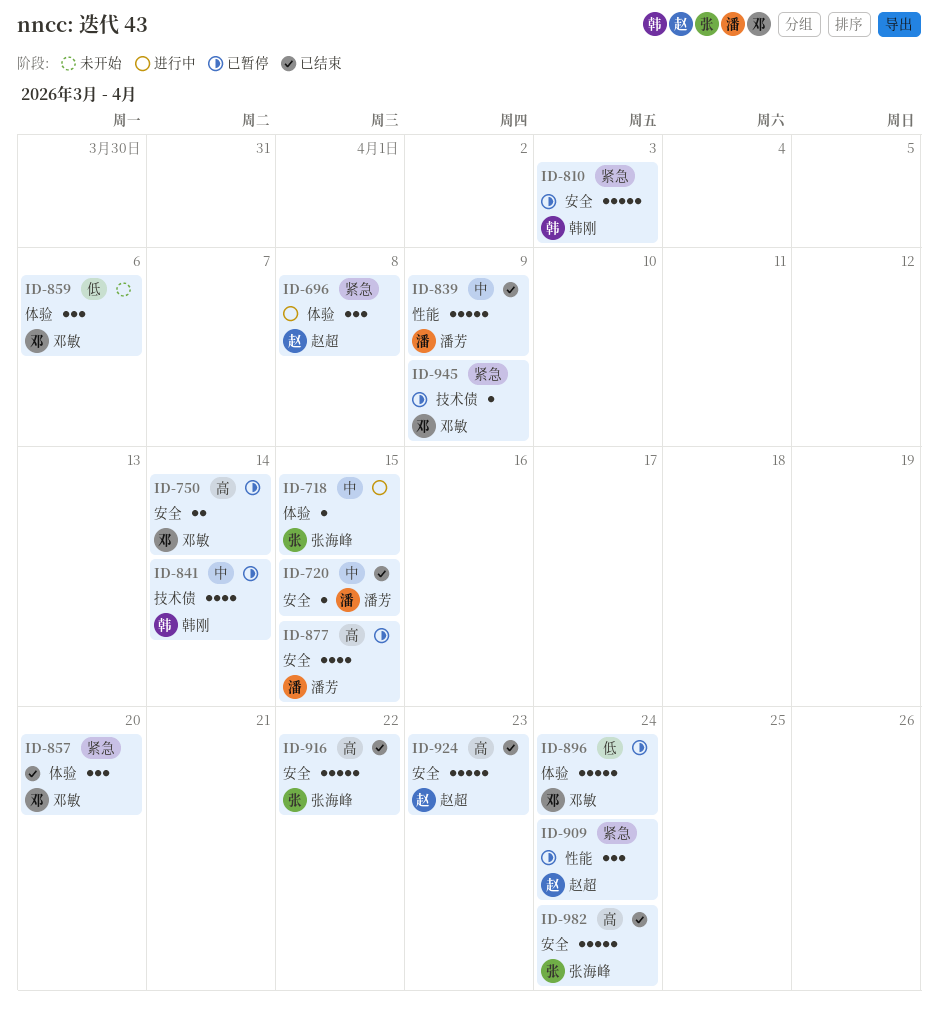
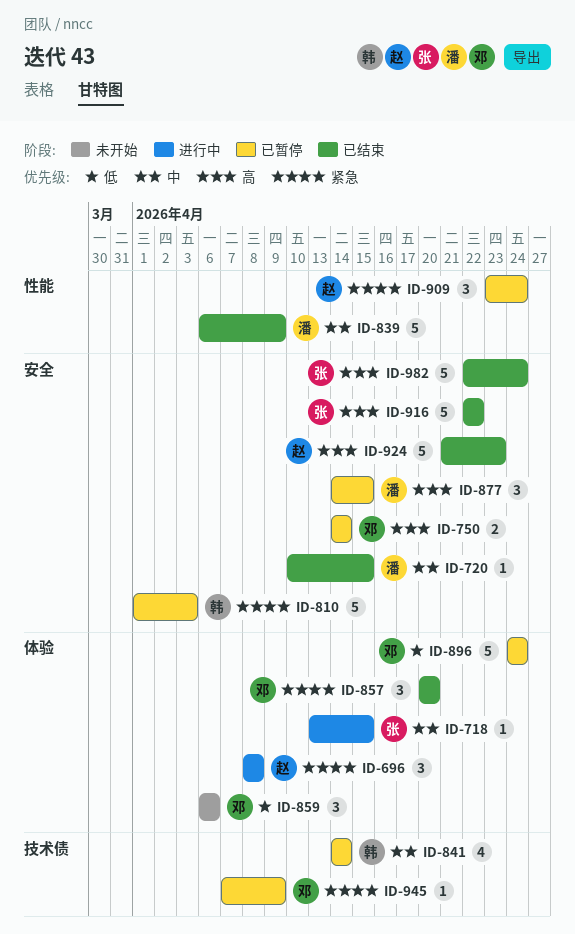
ID-877, estimate: 4 -> 3

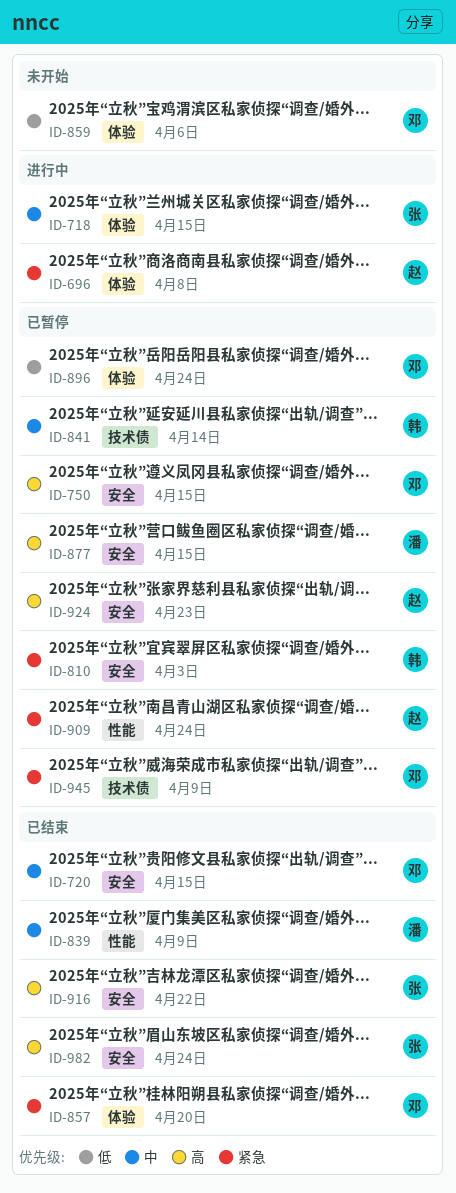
ID-720, owner: 潘 -> 邓
ID-750, due: Apr 14 -> Apr 15
ID-924, status: 已结束 -> 已暂停

